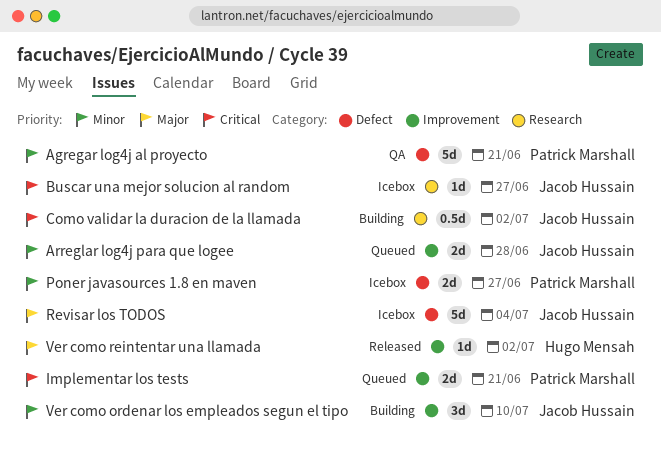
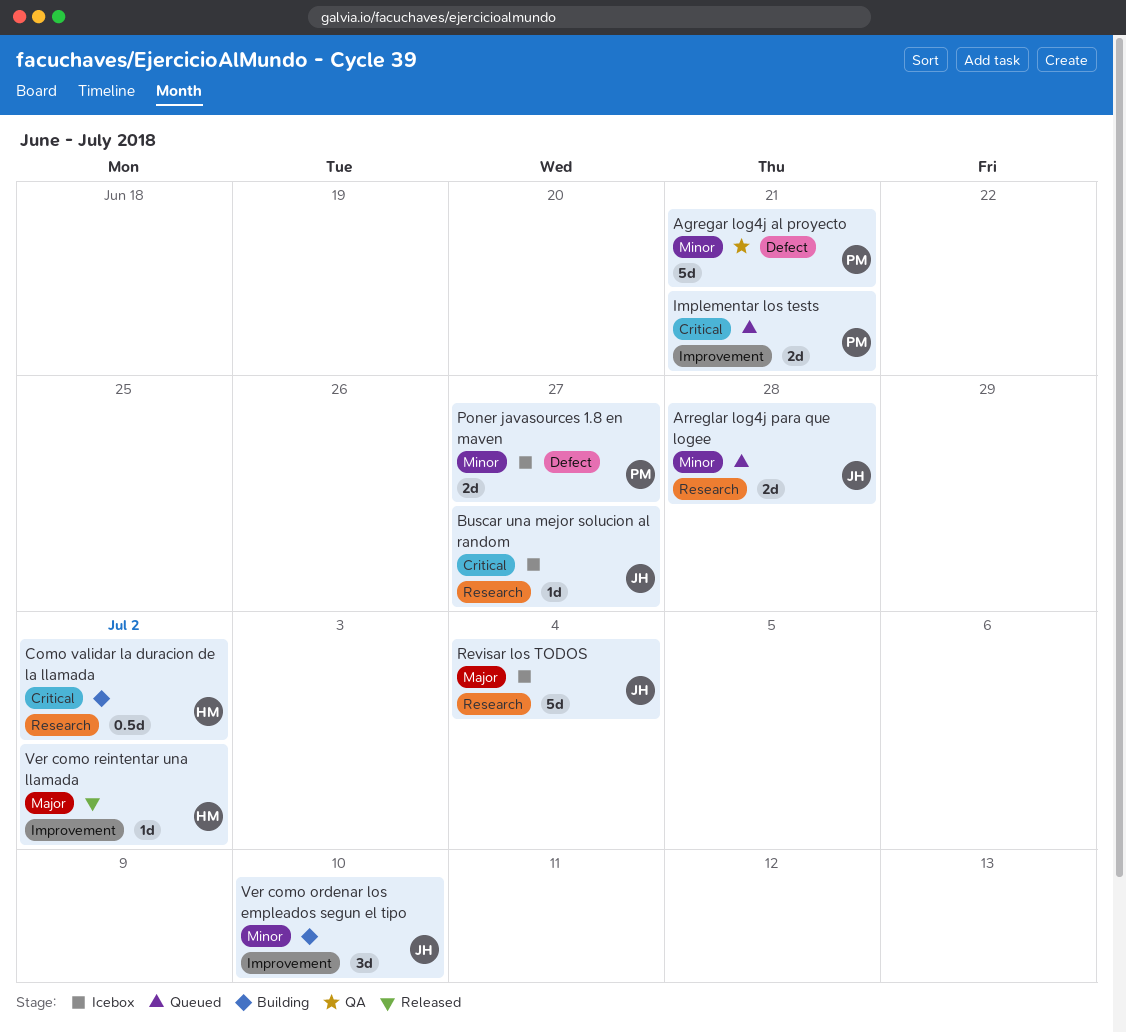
Arreglar log4j para que logee, label: Improvement -> Research
Como validar la duracion de la llamada, owner: Jacob Hussain -> Hugo Mensah
Revisar los TODOS, label: Defect -> Research

